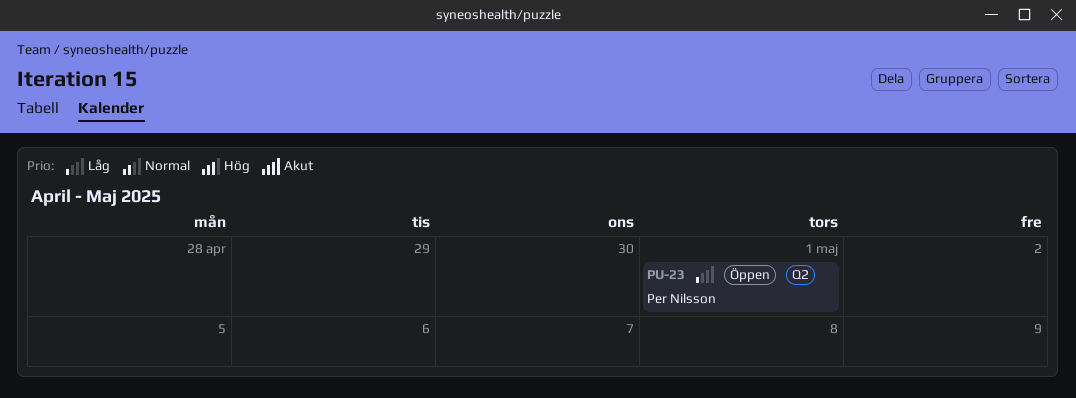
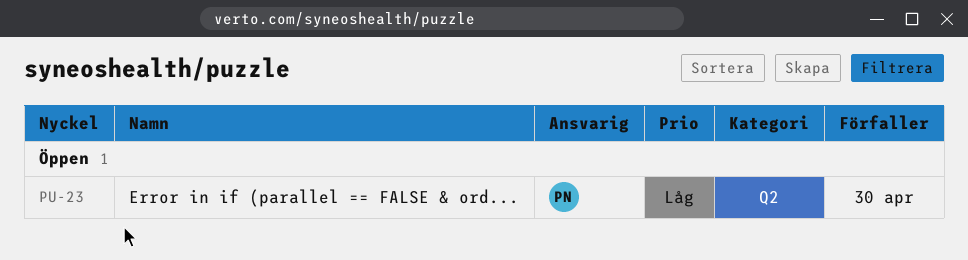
PU-23, due: May 1 -> Apr 30

